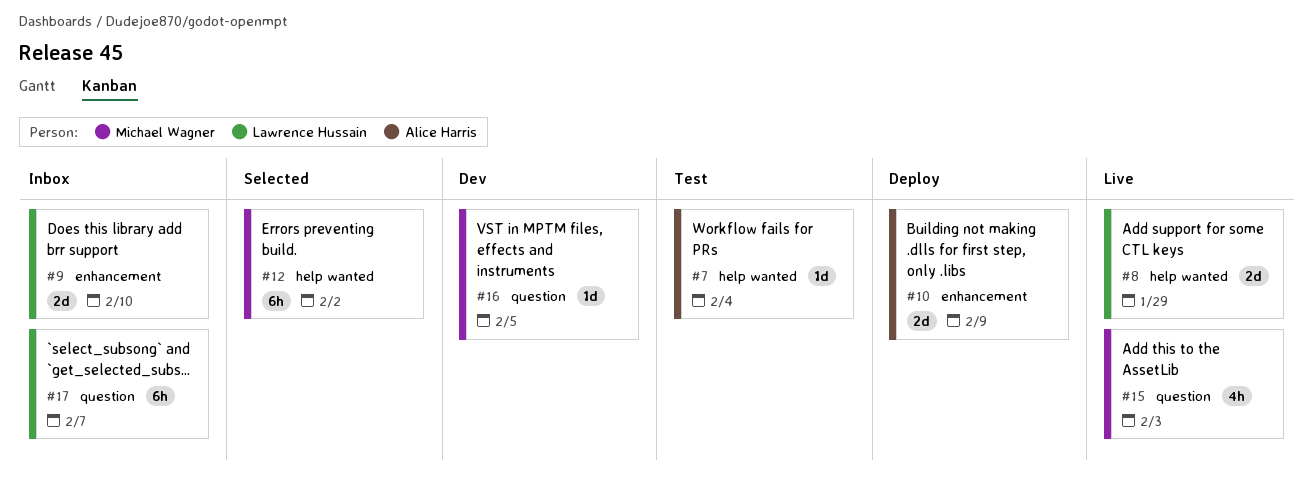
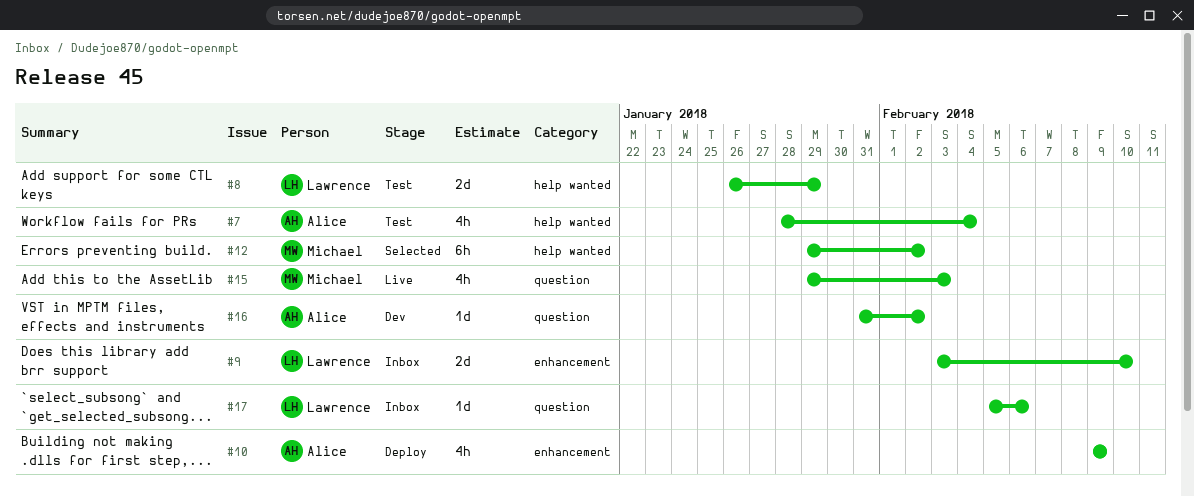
#7, estimate: 1d -> 4h
#8, status: Live -> Test
#10, estimate: 2d -> 4h
#16, owner: Michael Wagner -> Alice Harris
#16, due: Feb 5 -> Feb 2
#17, estimate: 6h -> 1d
#17, due: Feb 7 -> Feb 6

